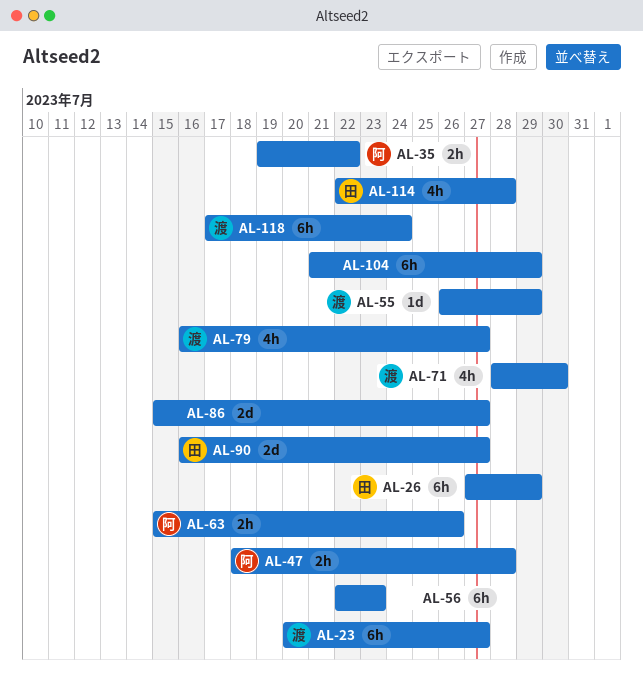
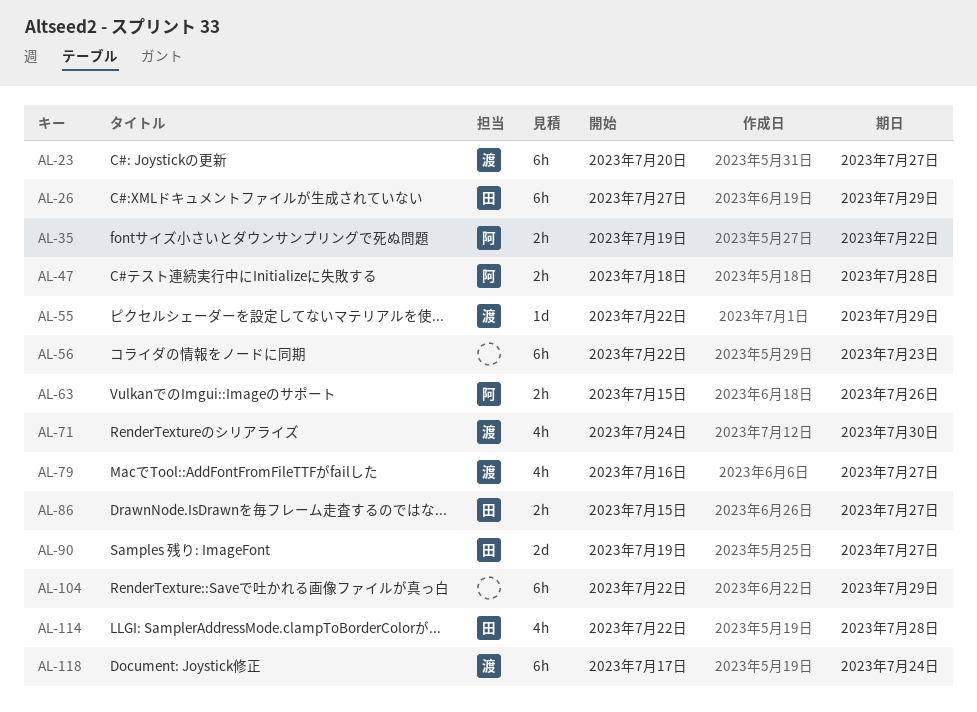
AL-55, start: Jul 26 -> Jul 22
AL-71, start: Jul 28 -> Jul 24
AL-86, owner: none -> 田
AL-86, estimate: 2d -> 2h
AL-90, start: Jul 16 -> Jul 19
AL-104, start: Jul 21 -> Jul 22

